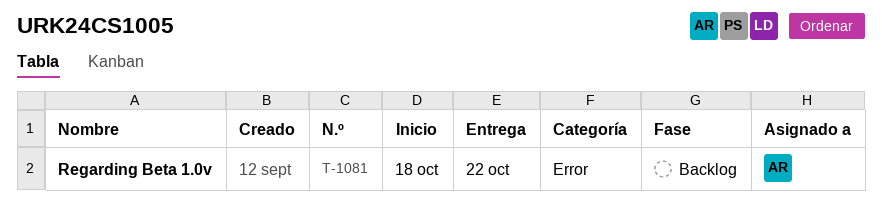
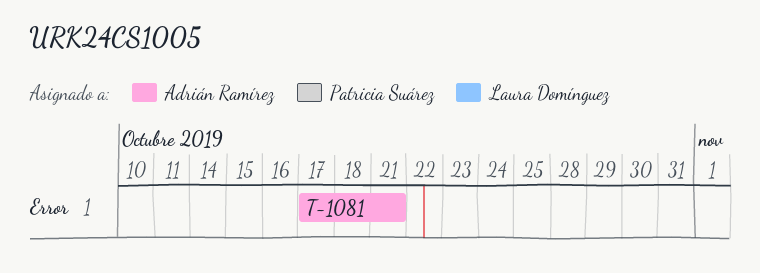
T-1081, start: Oct 18 -> Oct 17
T-1081, due: Oct 22 -> Oct 21

